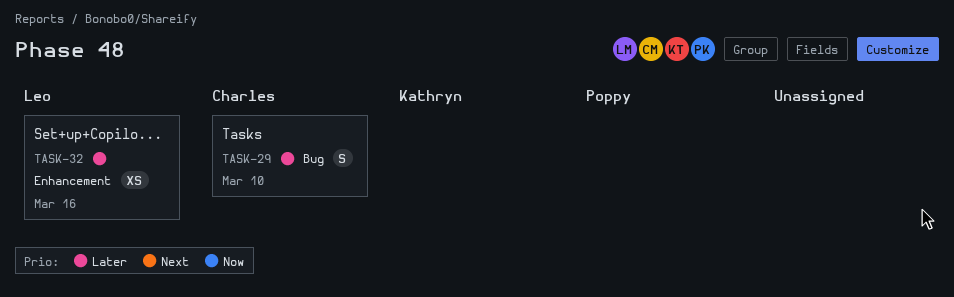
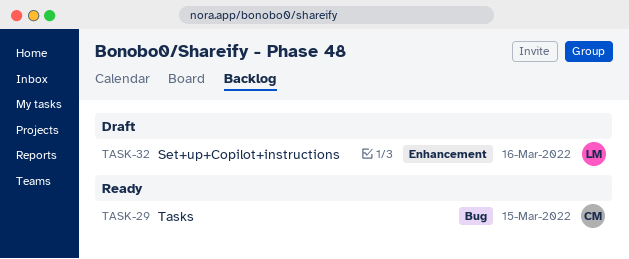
TASK-29, due: Mar 10 -> Mar 15

